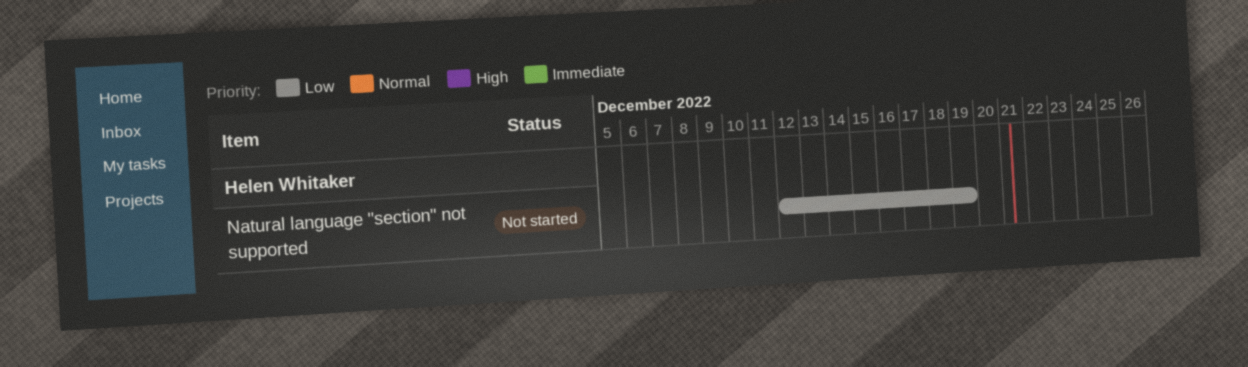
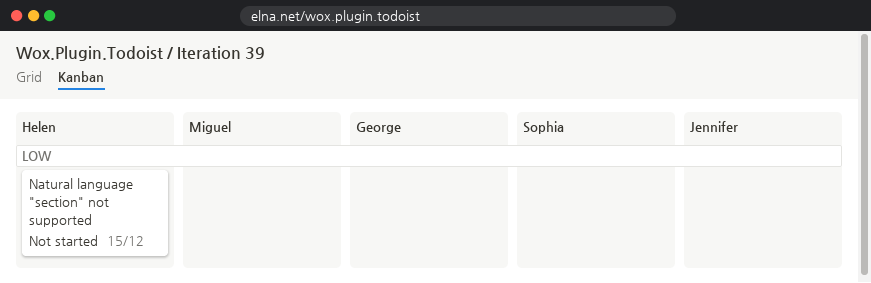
Natural language "section" not supported, due: Dec 19 -> Dec 15

